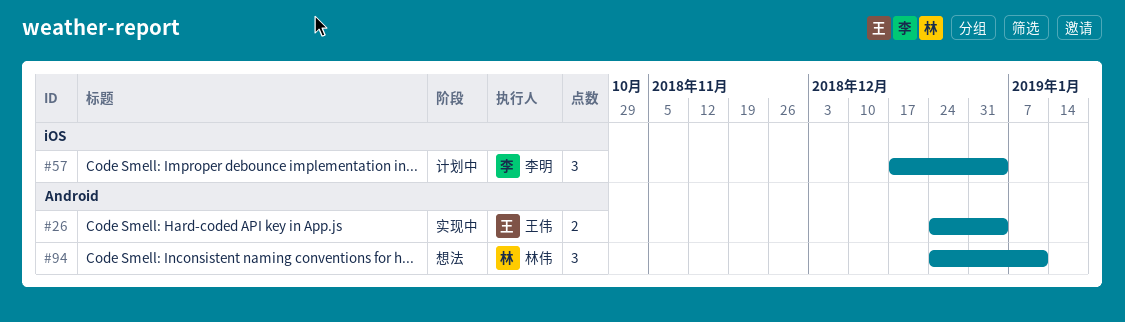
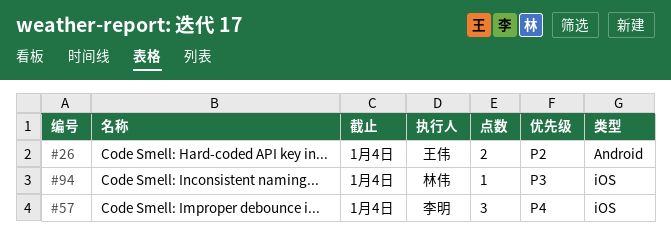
#94, label: Android -> iOS
#94, estimate: 3 -> 1
#94, due: Jan 11 -> Jan 4

